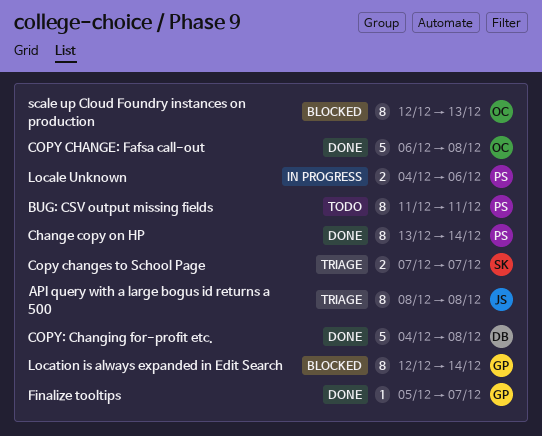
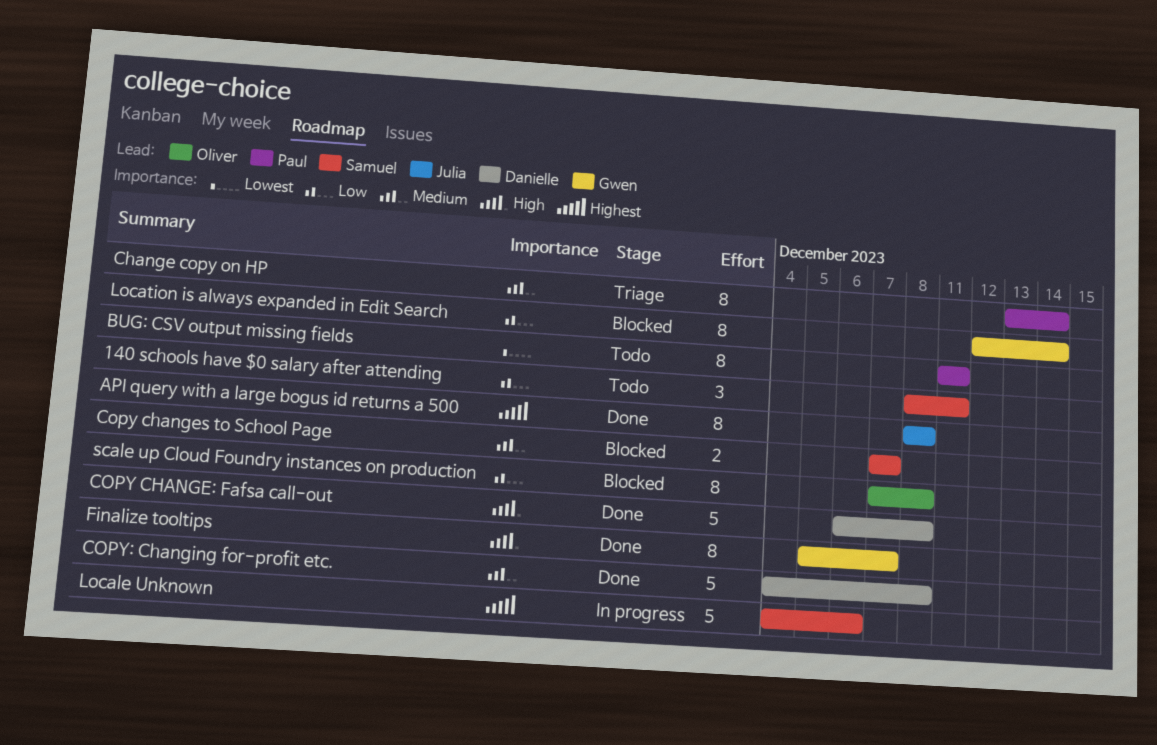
140 schools have $0 salary after attending: none -> present
API query with a large bogus id returns a 500, status: Triage -> Done
Change copy on HP, status: Done -> Triage
COPY CHANGE: Fafsa call-out, owner: Oliver -> Danielle
Copy changes to School Page, status: Triage -> Blocked
Finalize tooltips, estimate: 1 -> 8
Locale Unknown, owner: Paul -> Samuel
Locale Unknown, estimate: 2 -> 5
scale up Cloud Foundry instances on production, start: Dec 12 -> Dec 7
scale up Cloud Foundry instances on production, due: Dec 13 -> Dec 8

